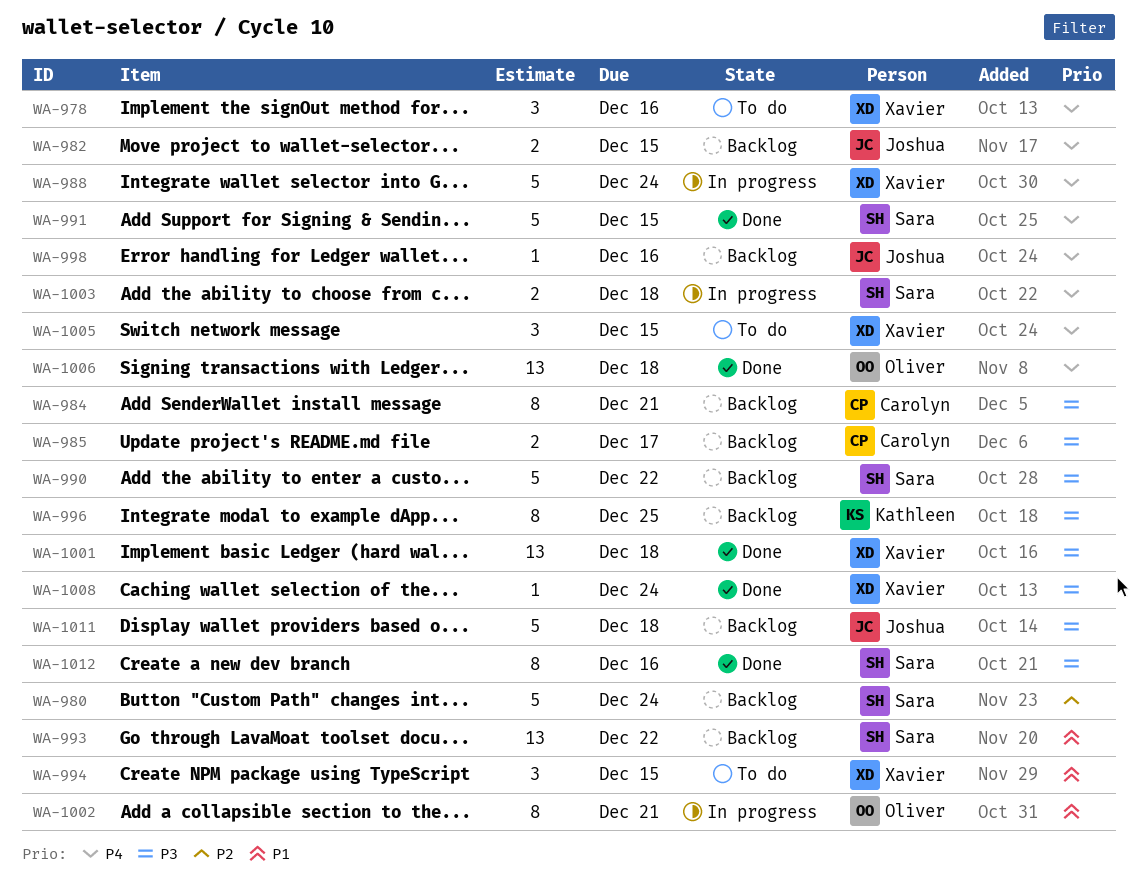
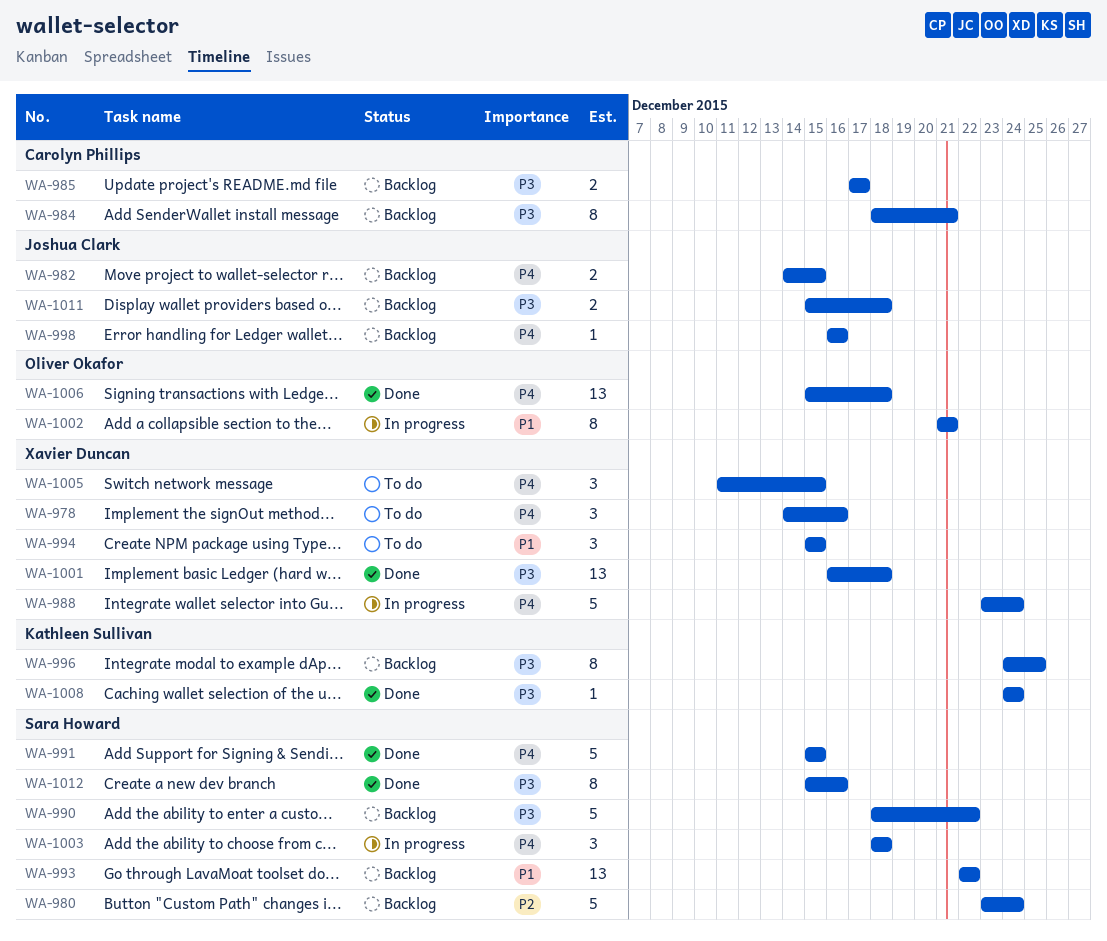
WA-1003, estimate: 2 -> 3
WA-1008, owner: Xavier Duncan -> Kathleen Sullivan
WA-1011, estimate: 5 -> 2

